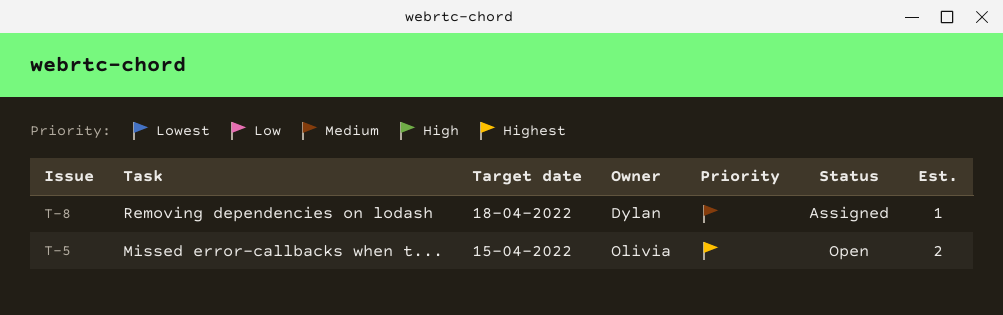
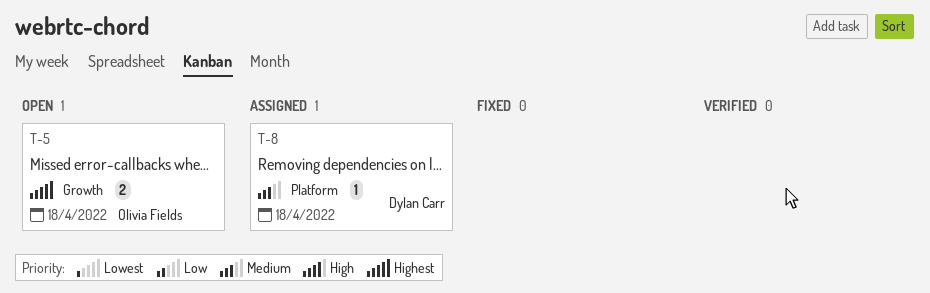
T-5, due: Apr 15 -> Apr 18

